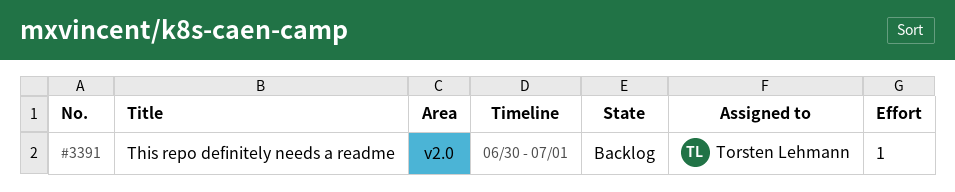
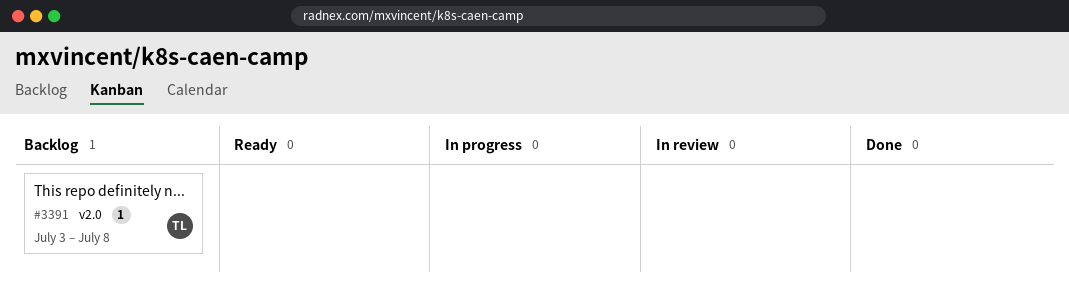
#3391, start: Jun 30 -> Jul 3
#3391, due: Jul 1 -> Jul 8

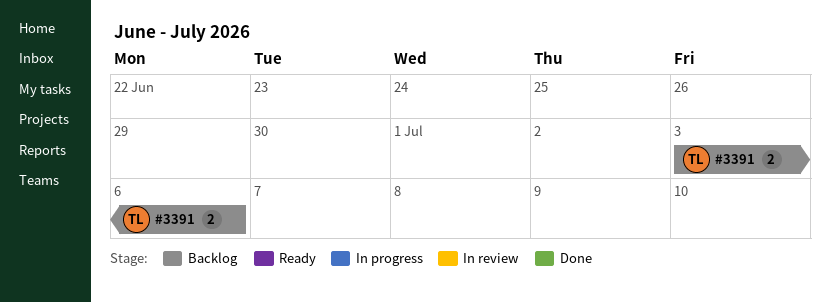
#3391, estimate: 1 -> 2
#3391, due: Jul 8 -> Jul 6

